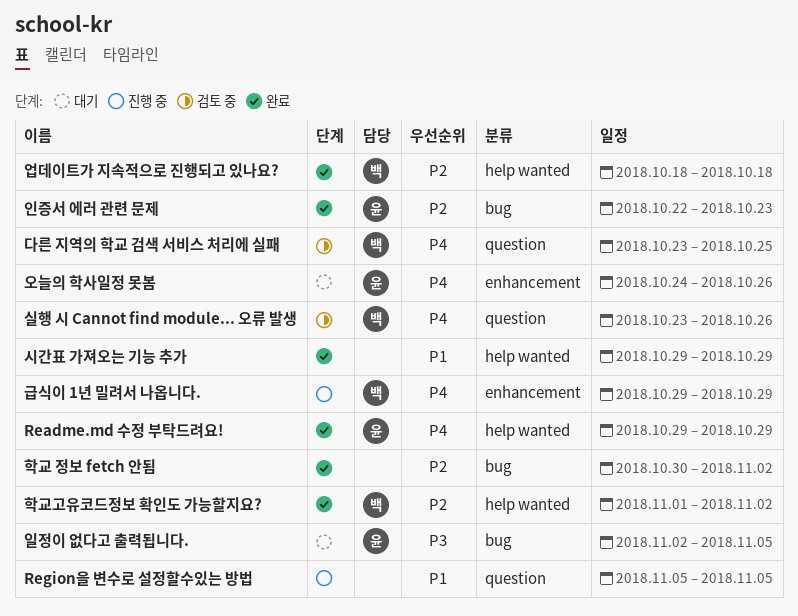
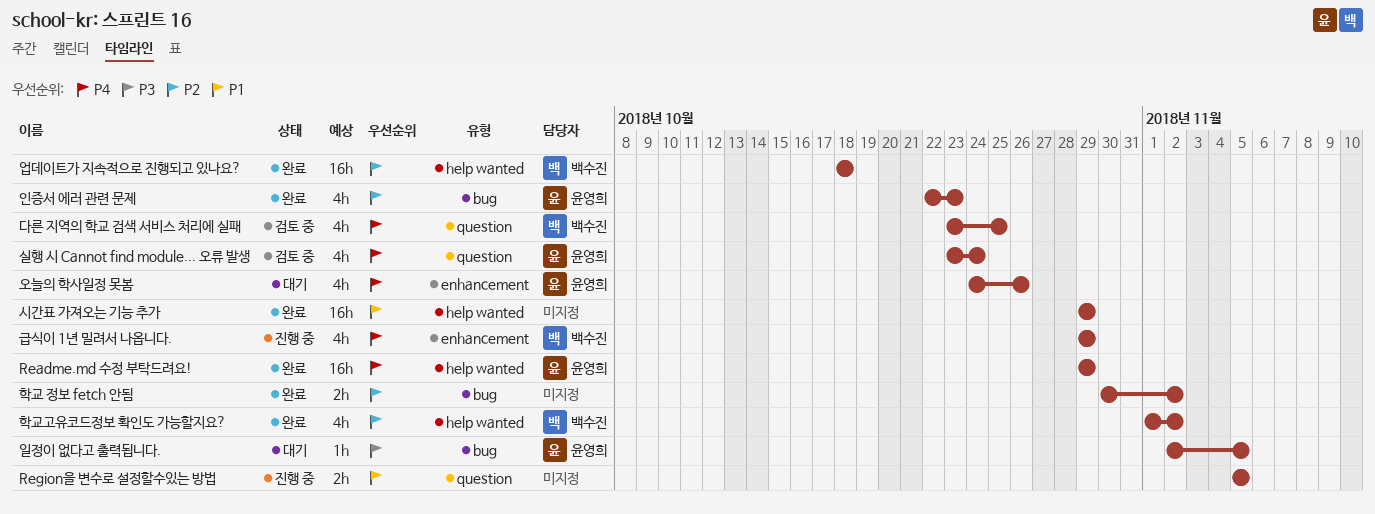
실행 시 Cannot find module... 오류 발생, owner: 백수진 -> 윤영희
실행 시 Cannot find module... 오류 발생, due: Oct 26 -> Oct 24

